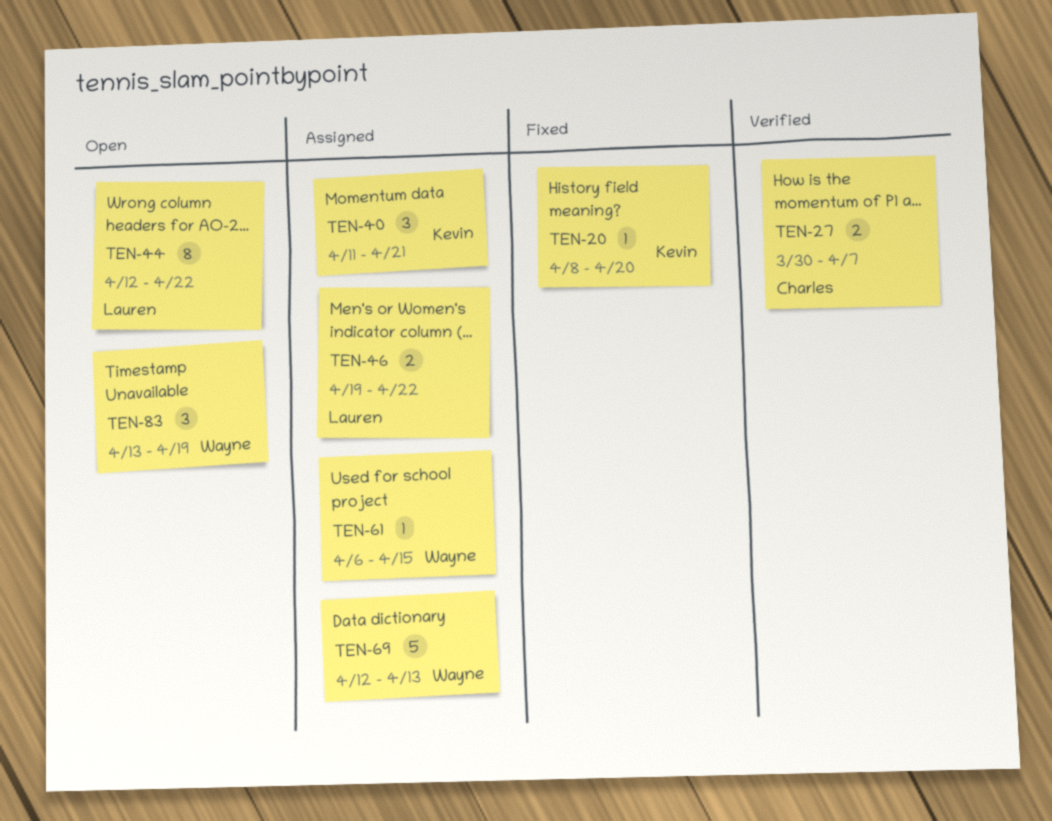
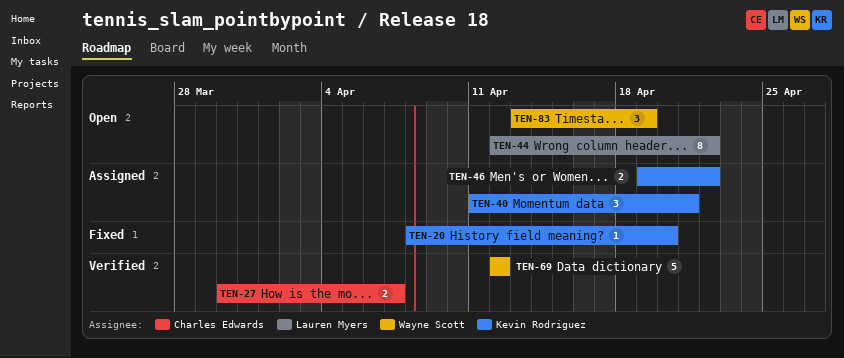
TEN-46, owner: Lauren Myers -> Kevin Rodriguez
TEN-61: present -> none
TEN-69, status: Assigned -> Verified
TEN-69, due: Apr 13 -> Apr 12

